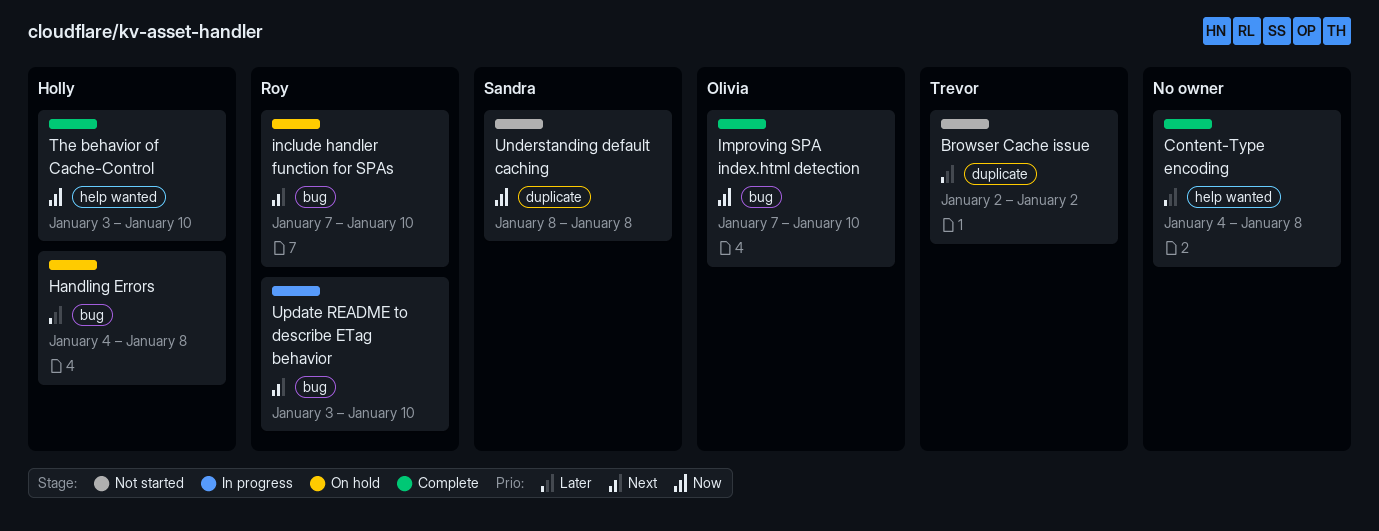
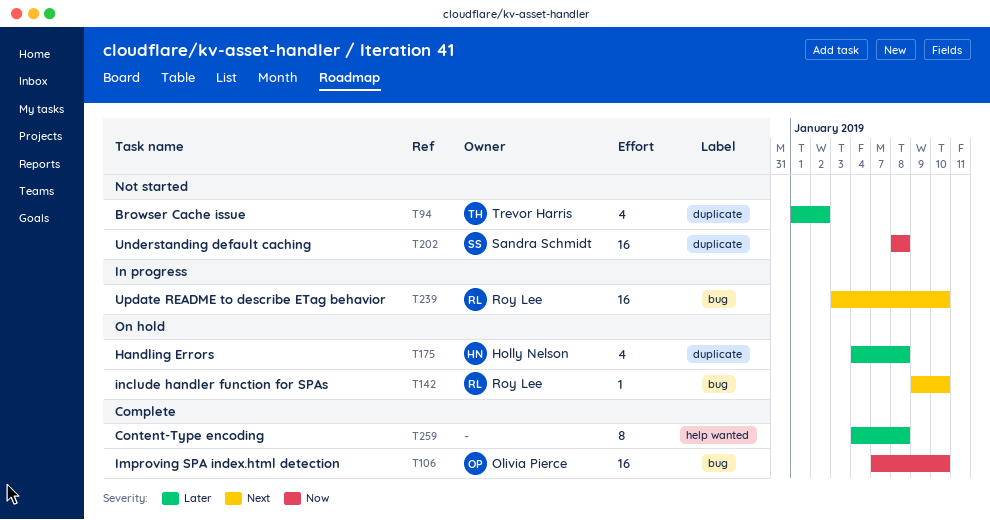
Browser Cache issue, start: Jan 2 -> Jan 1
Handling Errors, label: bug -> duplicate
include handler function for SPAs, start: Jan 7 -> Jan 9
The behavior of Cache-Control: present -> none

